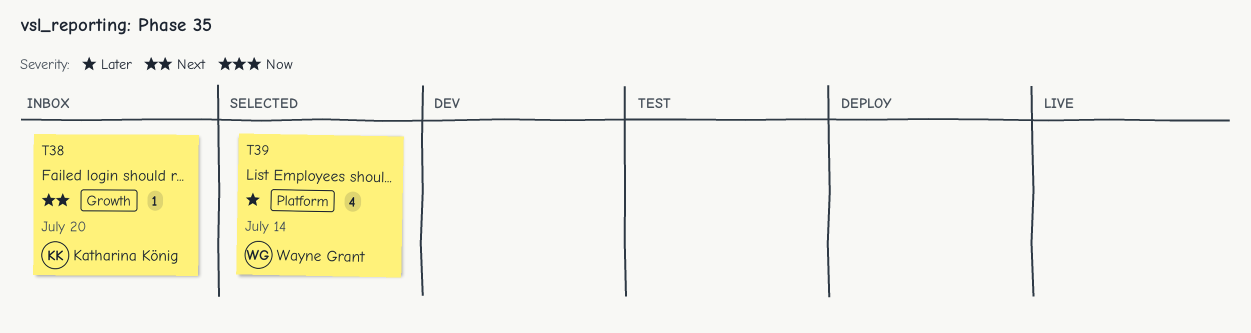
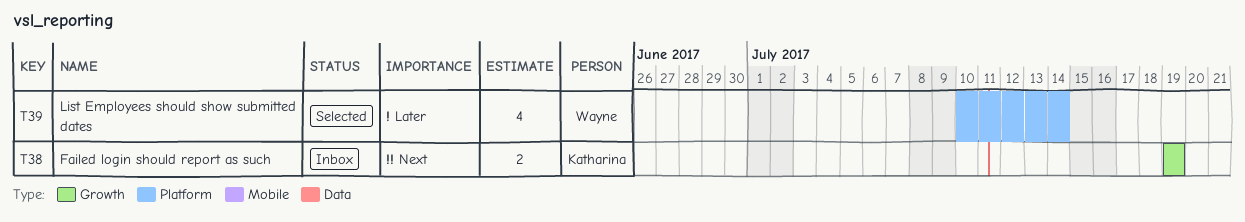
T38, estimate: 1 -> 2
T38, due: Jul 20 -> Jul 19

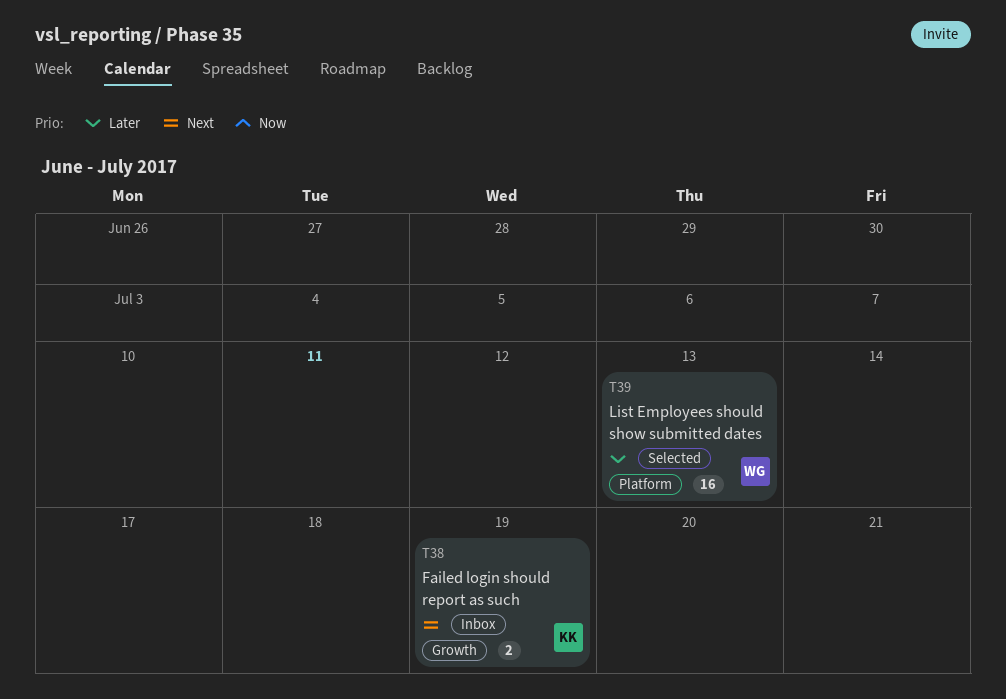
T39, estimate: 4 -> 16
T39, due: Jul 14 -> Jul 13

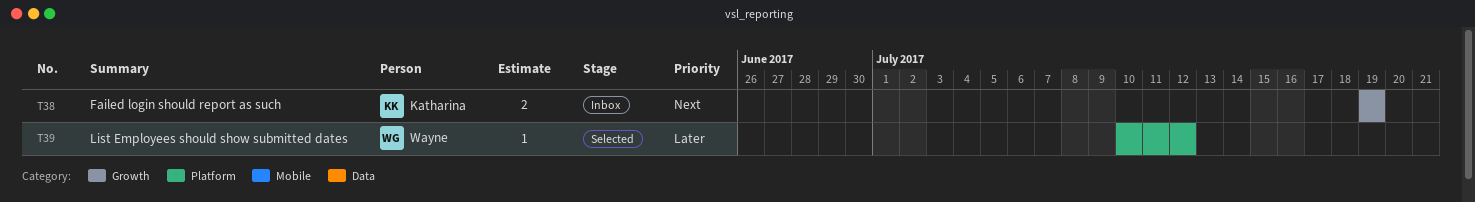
T39, estimate: 16 -> 1
T39, due: Jul 13 -> Jul 12

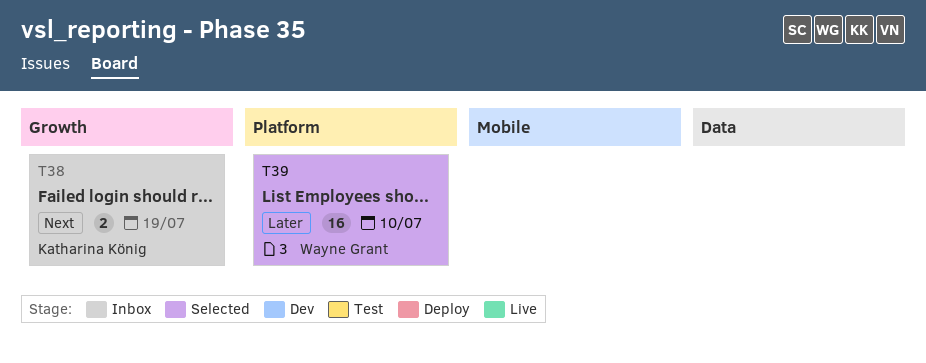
T39, estimate: 1 -> 16
T39, due: Jul 12 -> Jul 10

